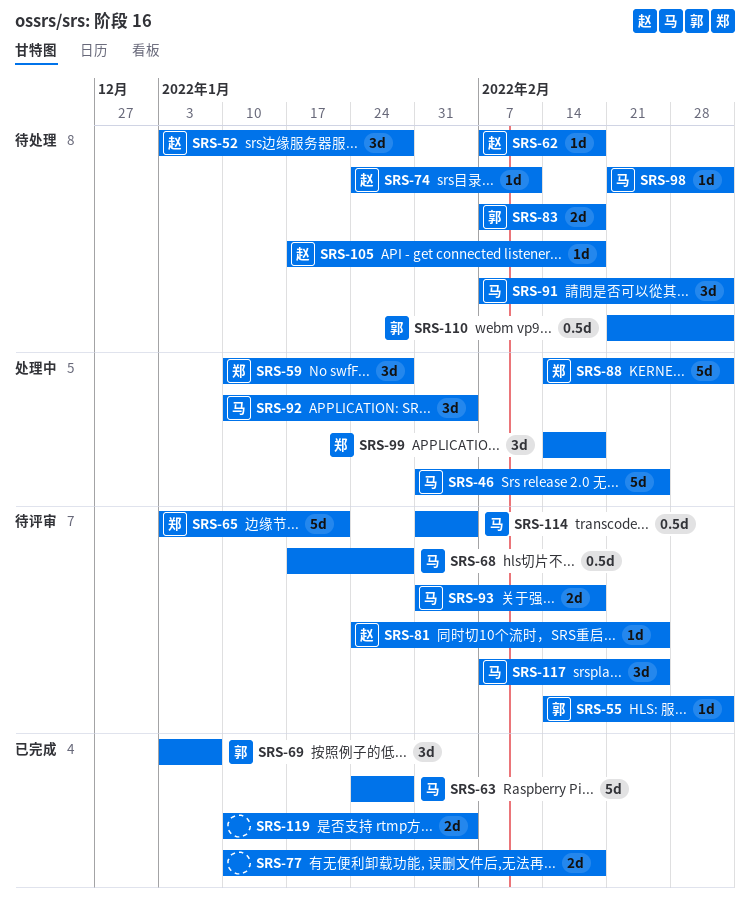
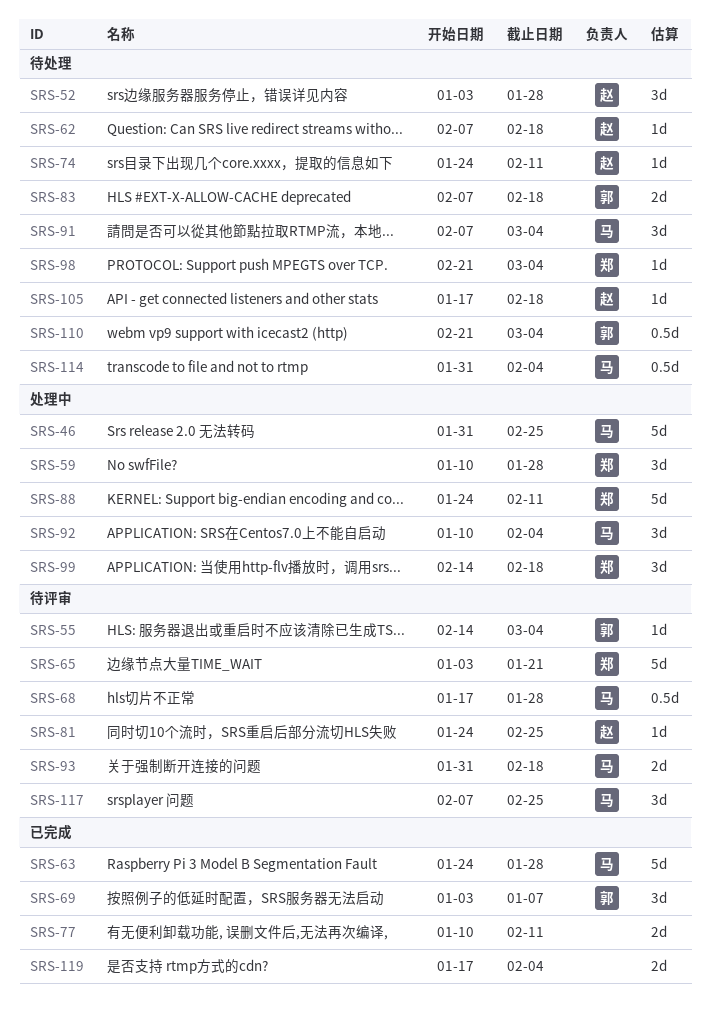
SRS-77, due: Feb 18 -> Feb 11
SRS-88, start: Feb 14 -> Jan 24
SRS-88, due: Mar 4 -> Feb 11
SRS-98, owner: 马 -> 郑
SRS-114, status: 待评审 -> 待处理
SRS-119, start: Jan 10 -> Jan 17

